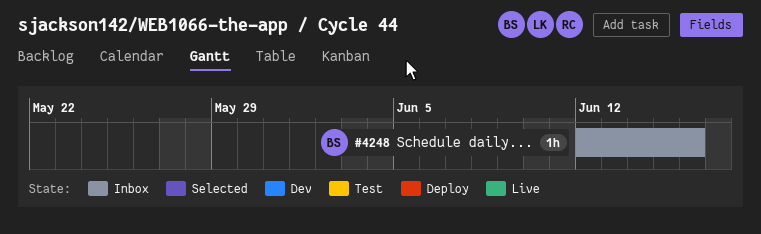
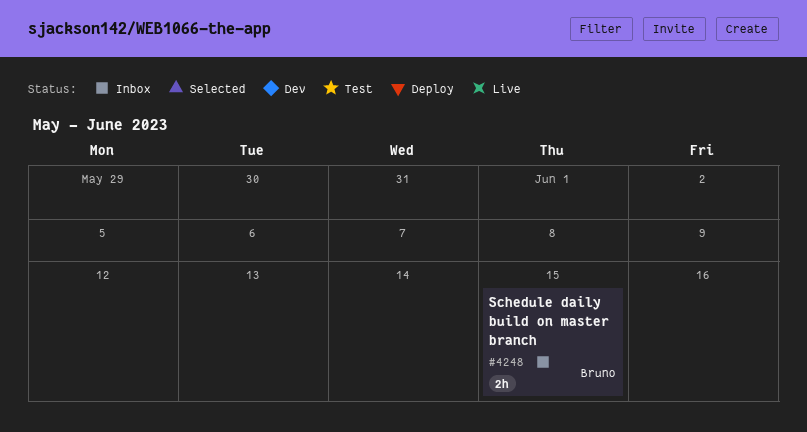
#4248, estimate: 1h -> 2h
#4248, due: Jun 16 -> Jun 15

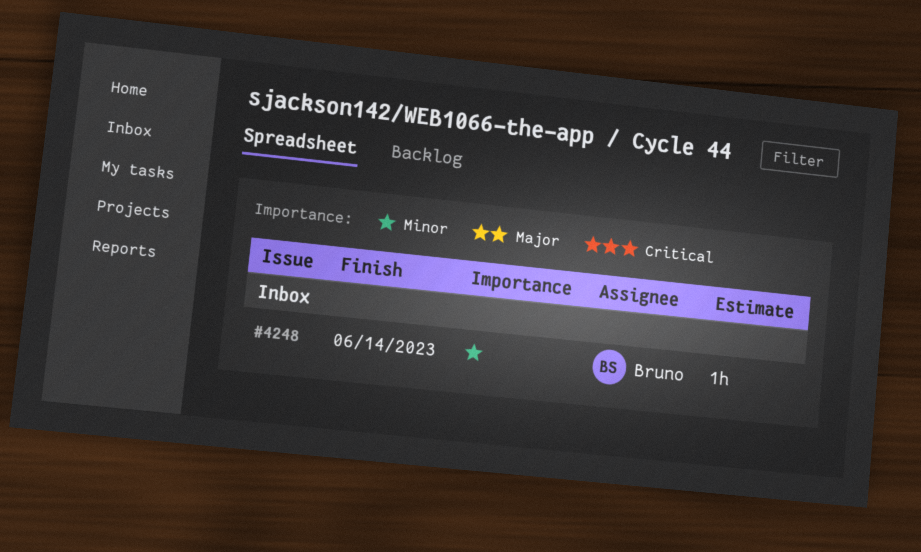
#4248, estimate: 2h -> 1h
#4248, due: Jun 15 -> Jun 14

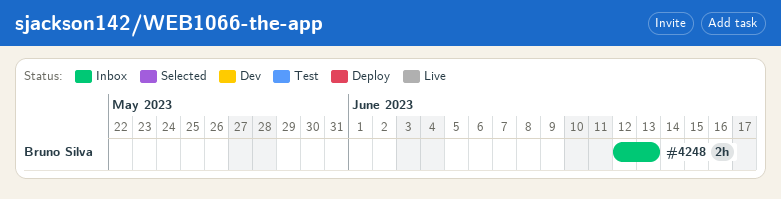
#4248, estimate: 1h -> 2h
#4248, due: Jun 14 -> Jun 13

